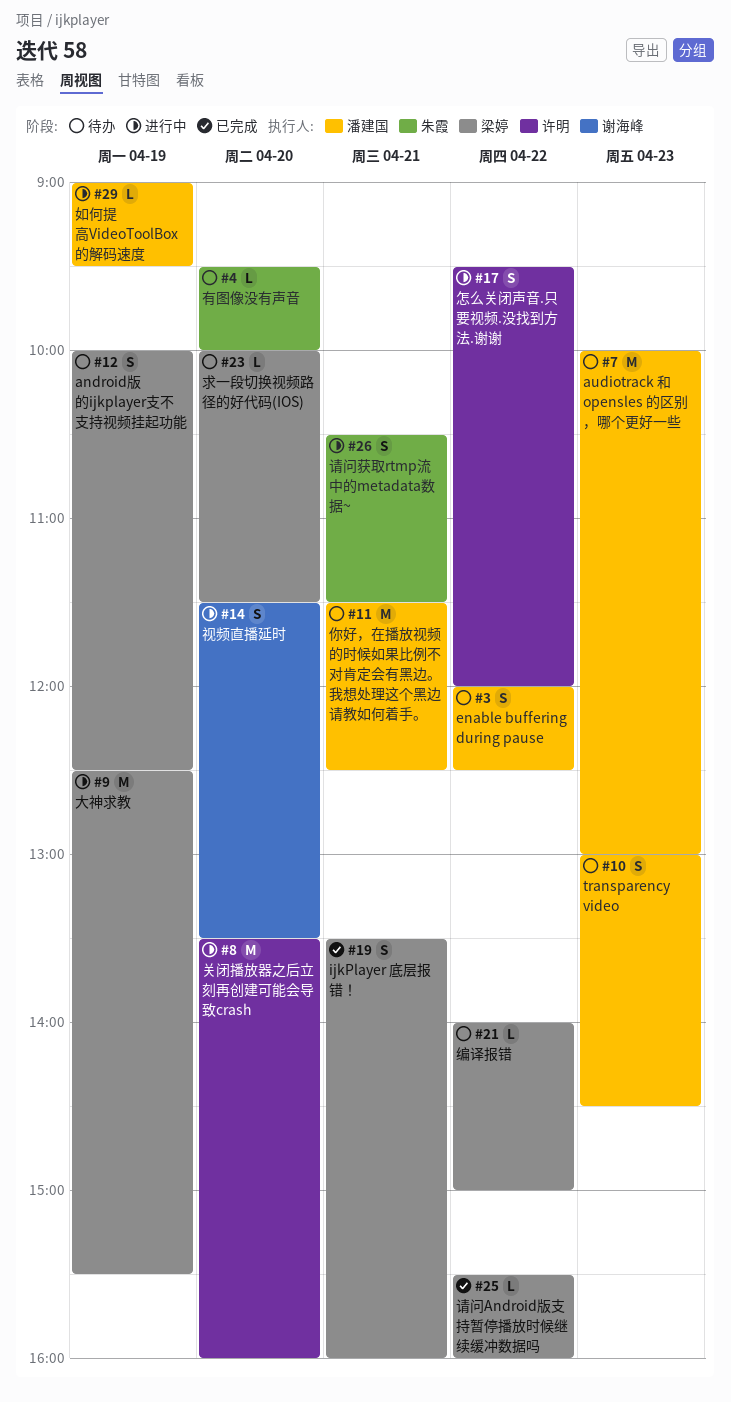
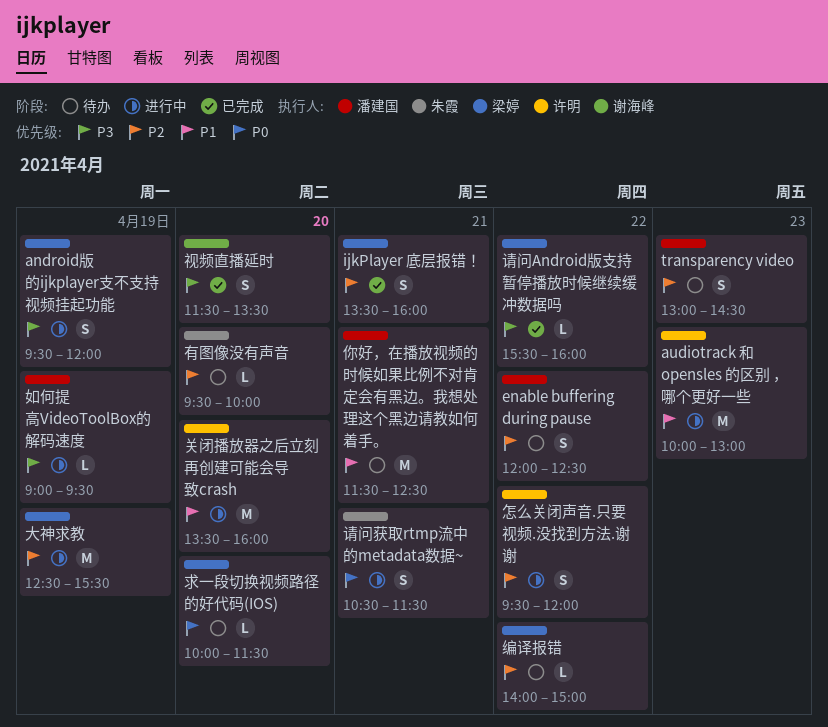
android版的ijkplayer支不支持视频挂起功能, status: 待办 -> 进行中
android版的ijkplayer支不支持视频挂起功能, begins: 10:00 -> 09:30
android版的ijkplayer支不支持视频挂起功能, ends: 12:30 -> 12:00
audiotrack 和 opensles 的区别 ，哪个更好一些, status: 待办 -> 进行中
audiotrack 和 opensles 的区别 ，哪个更好一些, owner: 潘建国 -> 许明
视频直播延时, status: 进行中 -> 已完成

